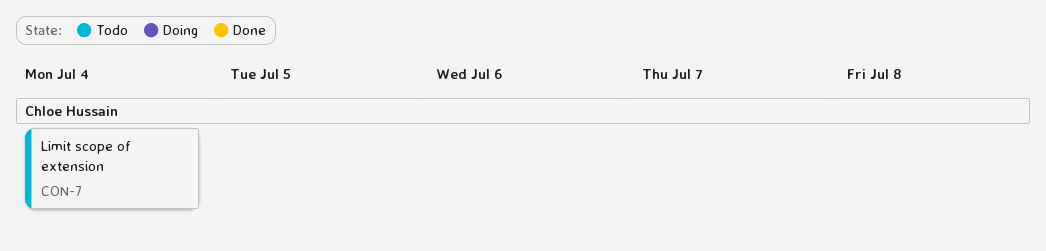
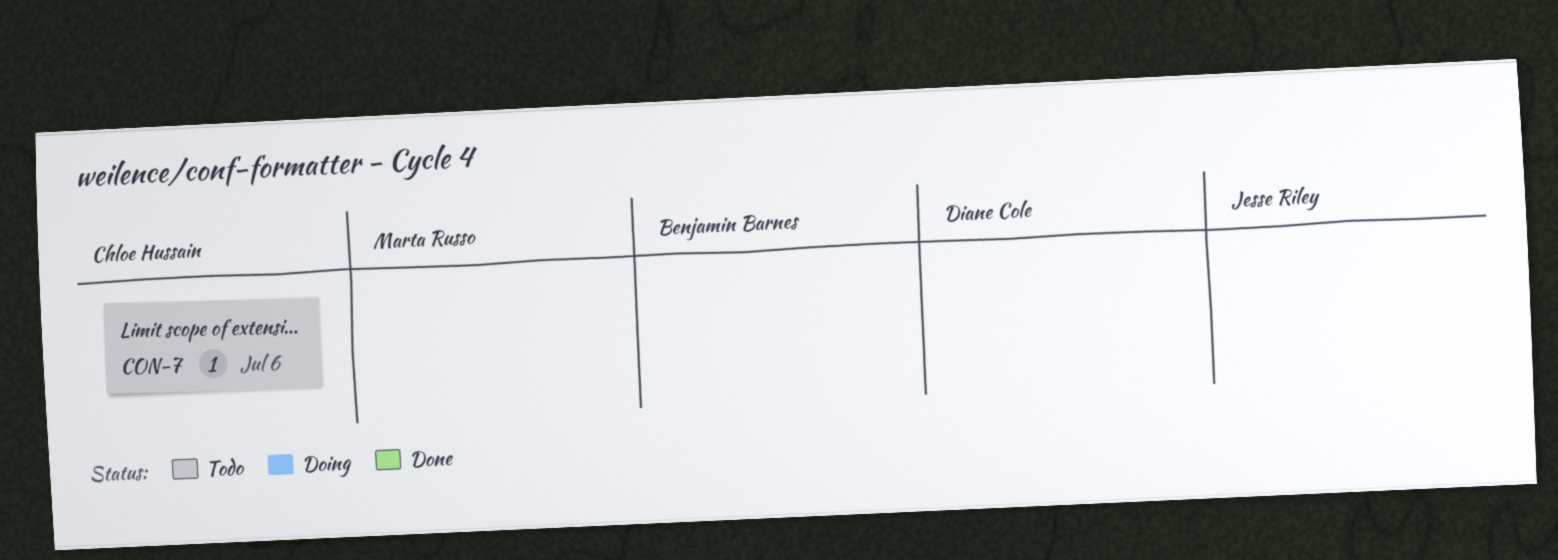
CON-7, due: Jul 4 -> Jul 6

